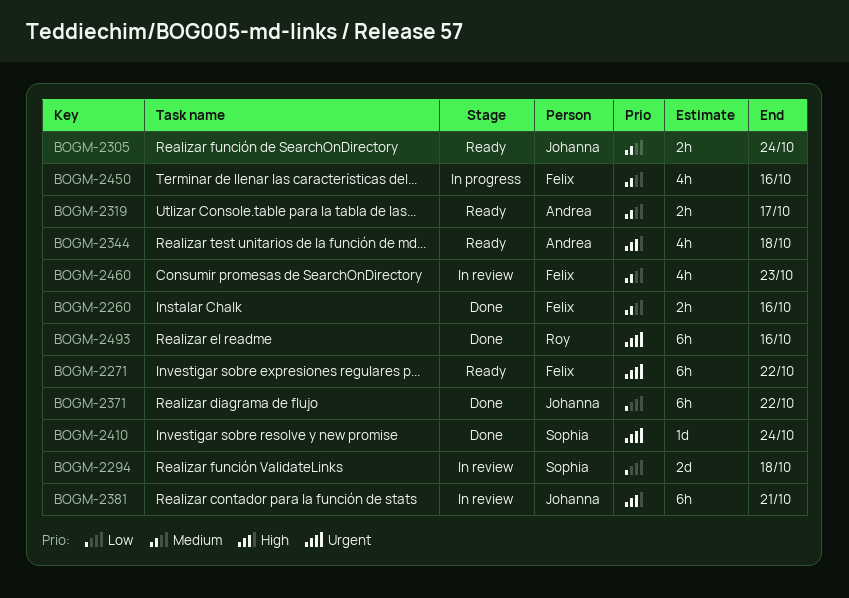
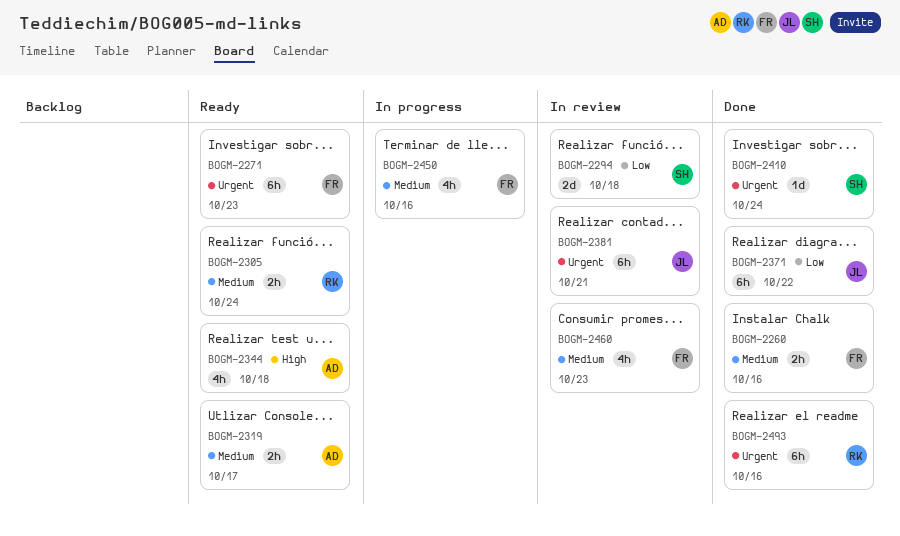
BOGM-2271, due: Oct 22 -> Oct 23
BOGM-2305, owner: Johanna -> Roy
BOGM-2381, priority: High -> Urgent

